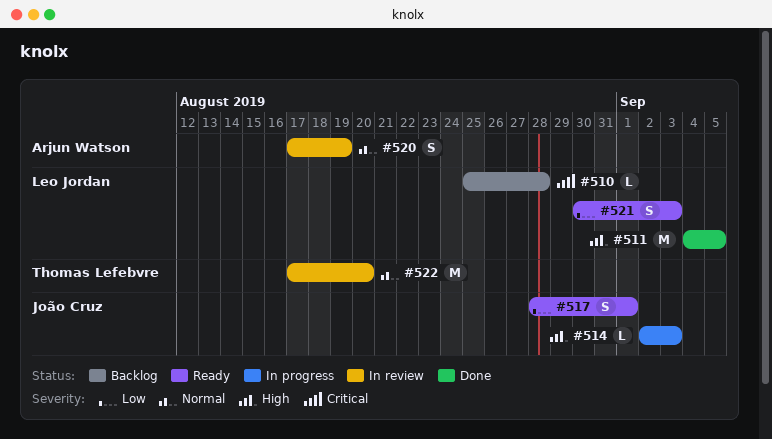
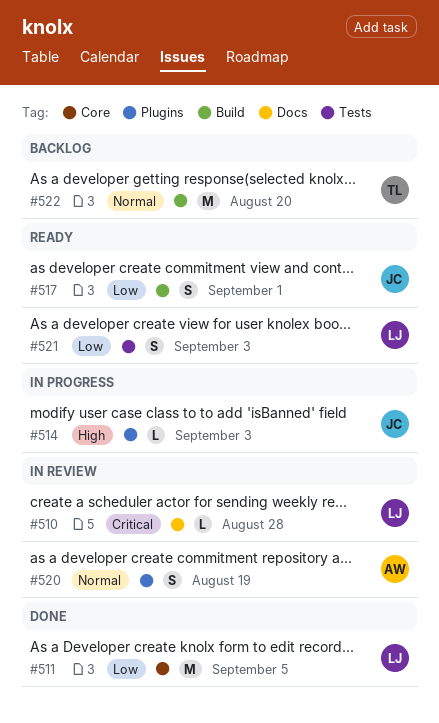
#510, status: Backlog -> In review
#511, priority: High -> Low
#522, status: In review -> Backlog

